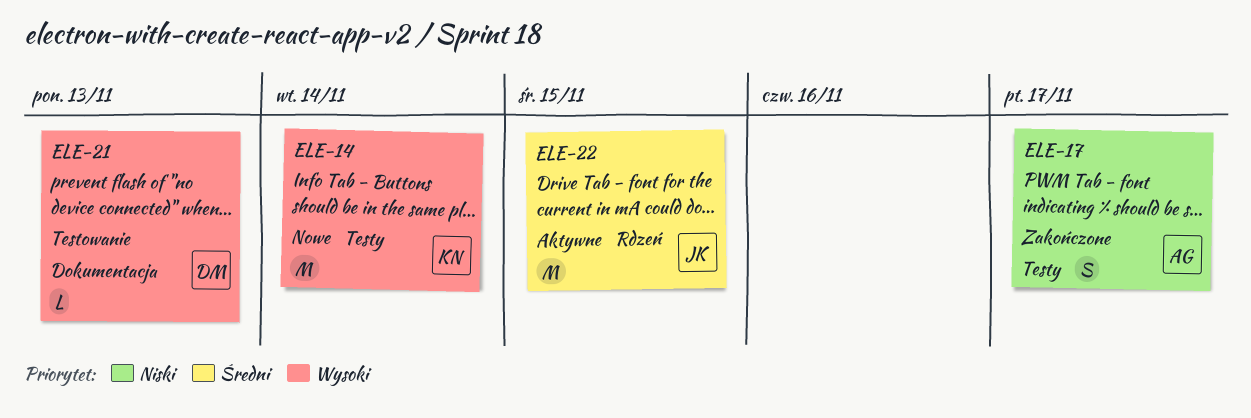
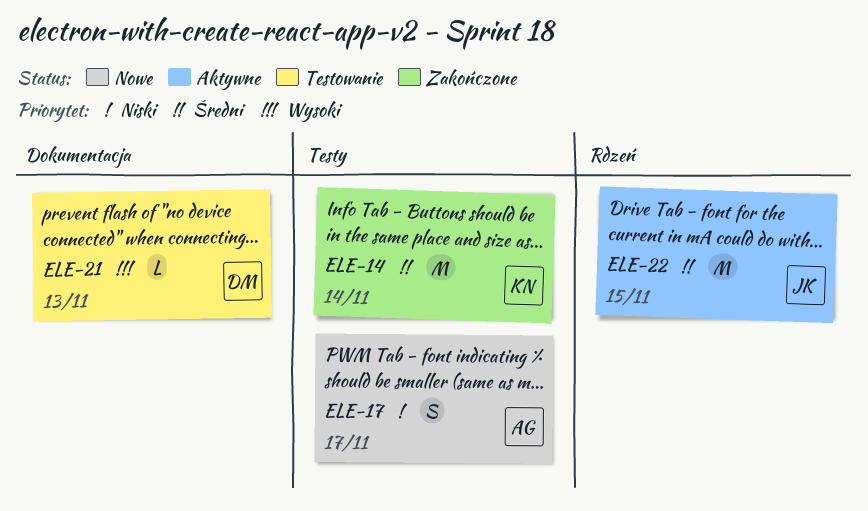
ELE-14, status: Nowe -> Zakończone
ELE-14, priority: Wysoki -> Średni
ELE-17, status: Zakończone -> Nowe

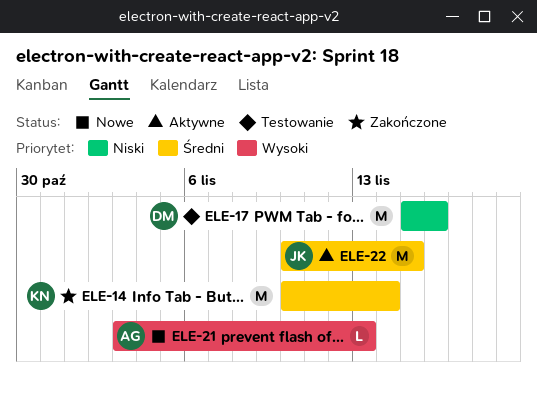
ELE-17, status: Nowe -> Testowanie
ELE-17, owner: AG -> DM
ELE-17, estimate: S -> M
ELE-17, due: Nov 17 -> Nov 16
ELE-21, status: Testowanie -> Nowe
ELE-21, owner: DM -> AG

